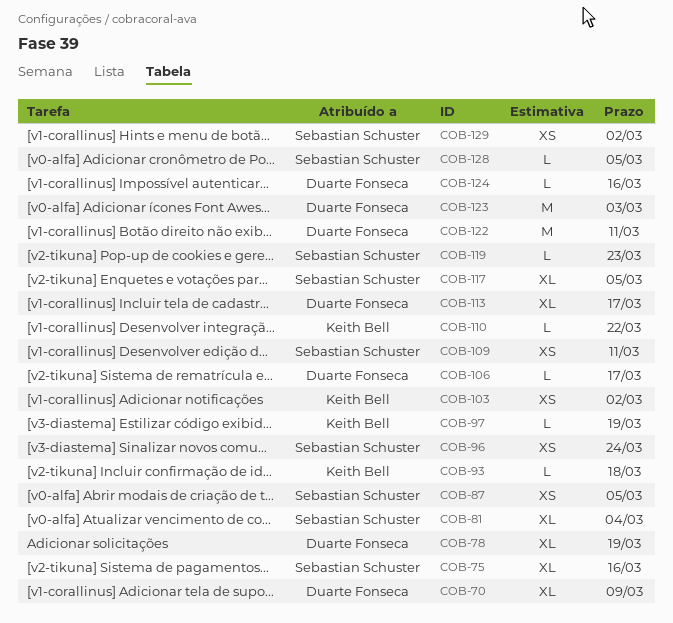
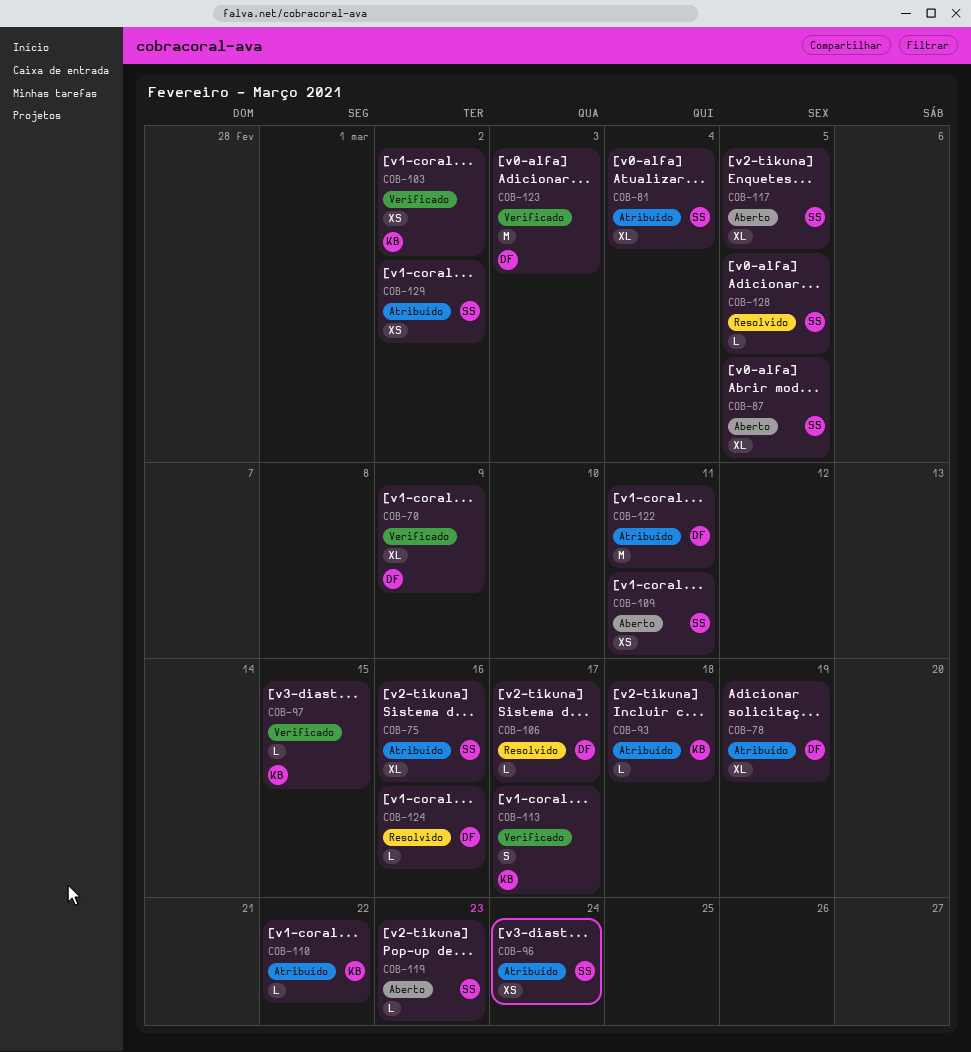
COB-87, estimate: XS -> XL
COB-97, due: Mar 19 -> Mar 15
COB-113, owner: Duarte Fonseca -> Keith Bell
COB-113, estimate: XL -> S

